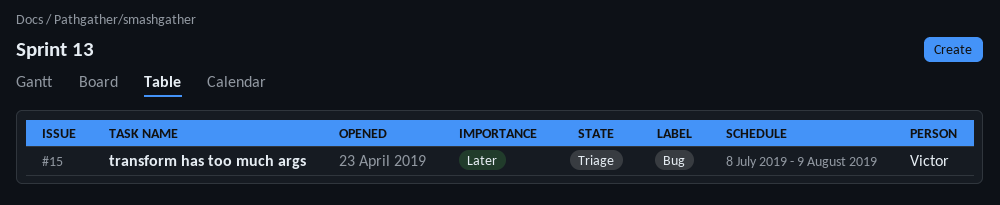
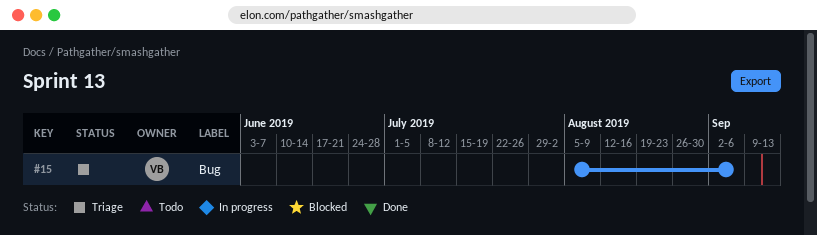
#15, start: Jul 8 -> Aug 5
#15, due: Aug 9 -> Sep 6

